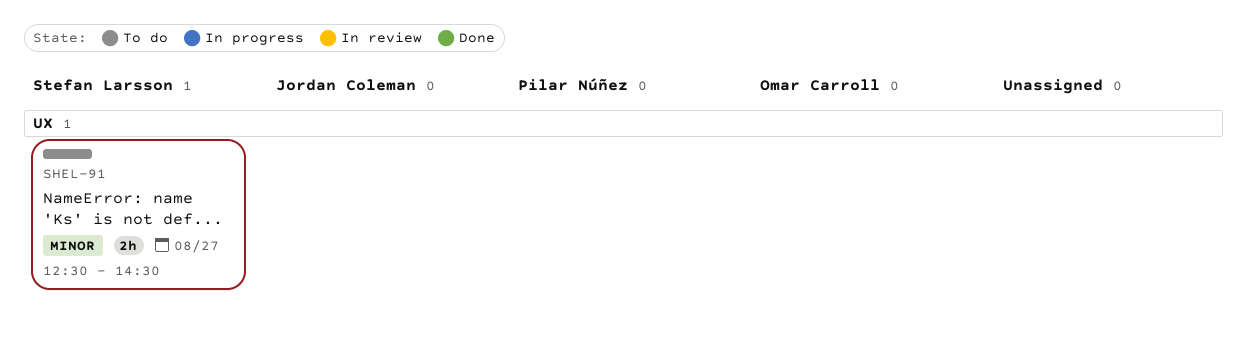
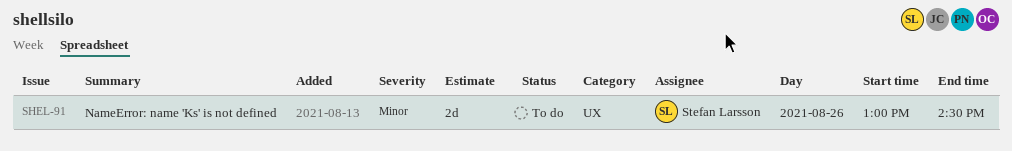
SHEL-91, estimate: 2h -> 2d
SHEL-91, day: Aug 27 -> Aug 26
SHEL-91, begins: 12:30 -> 13:00

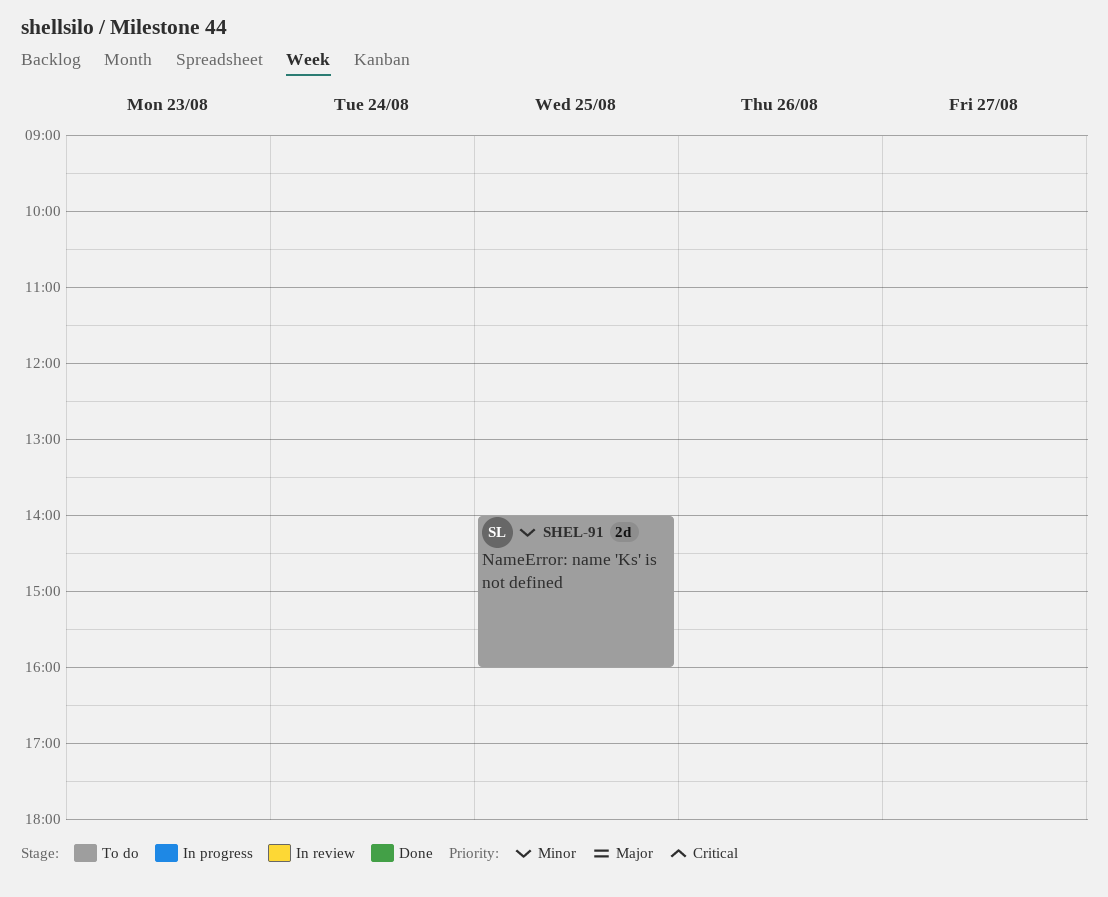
SHEL-91, day: Aug 26 -> Aug 25
SHEL-91, begins: 13:00 -> 14:00
SHEL-91, ends: 14:30 -> 16:00

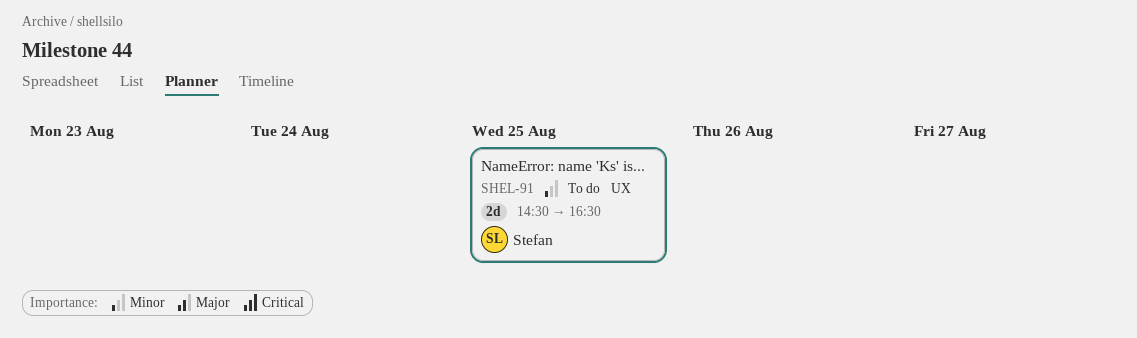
SHEL-91, begins: 14:00 -> 14:30
SHEL-91, ends: 16:00 -> 16:30

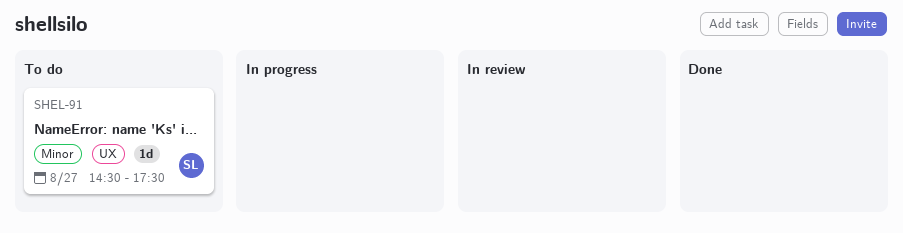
SHEL-91, estimate: 2d -> 1d
SHEL-91, day: Aug 25 -> Aug 27
SHEL-91, ends: 16:30 -> 17:30

